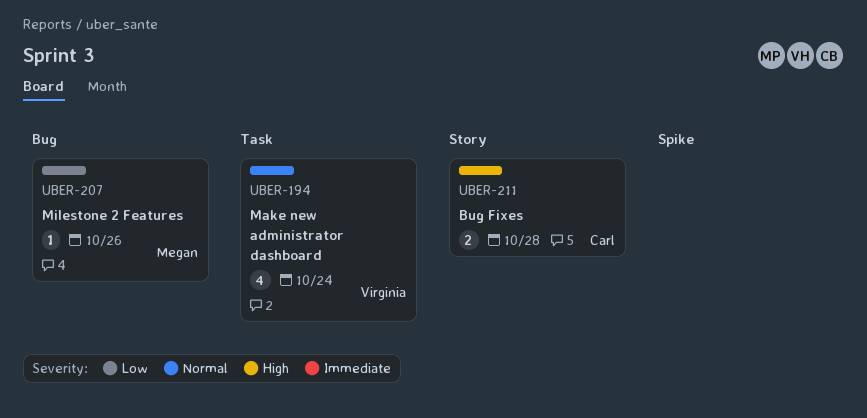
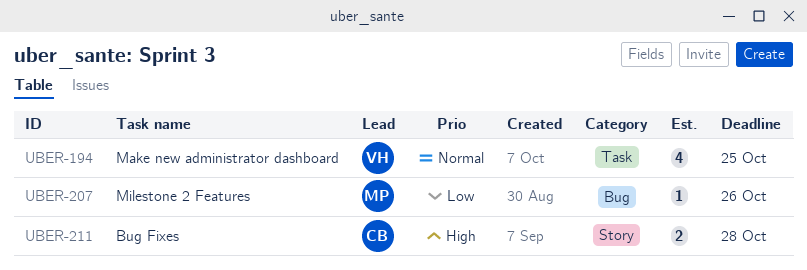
UBER-194, due: Oct 24 -> Oct 25

